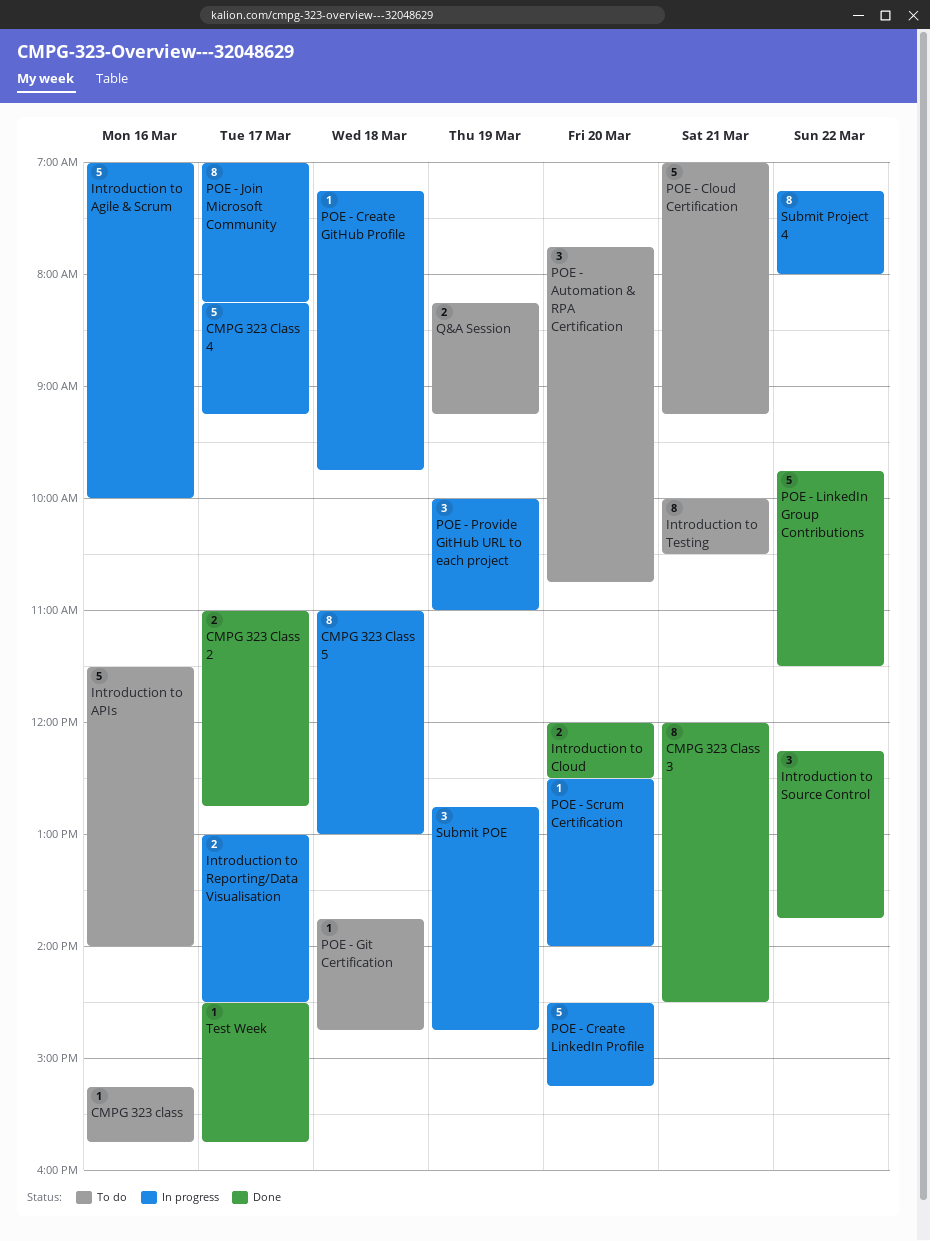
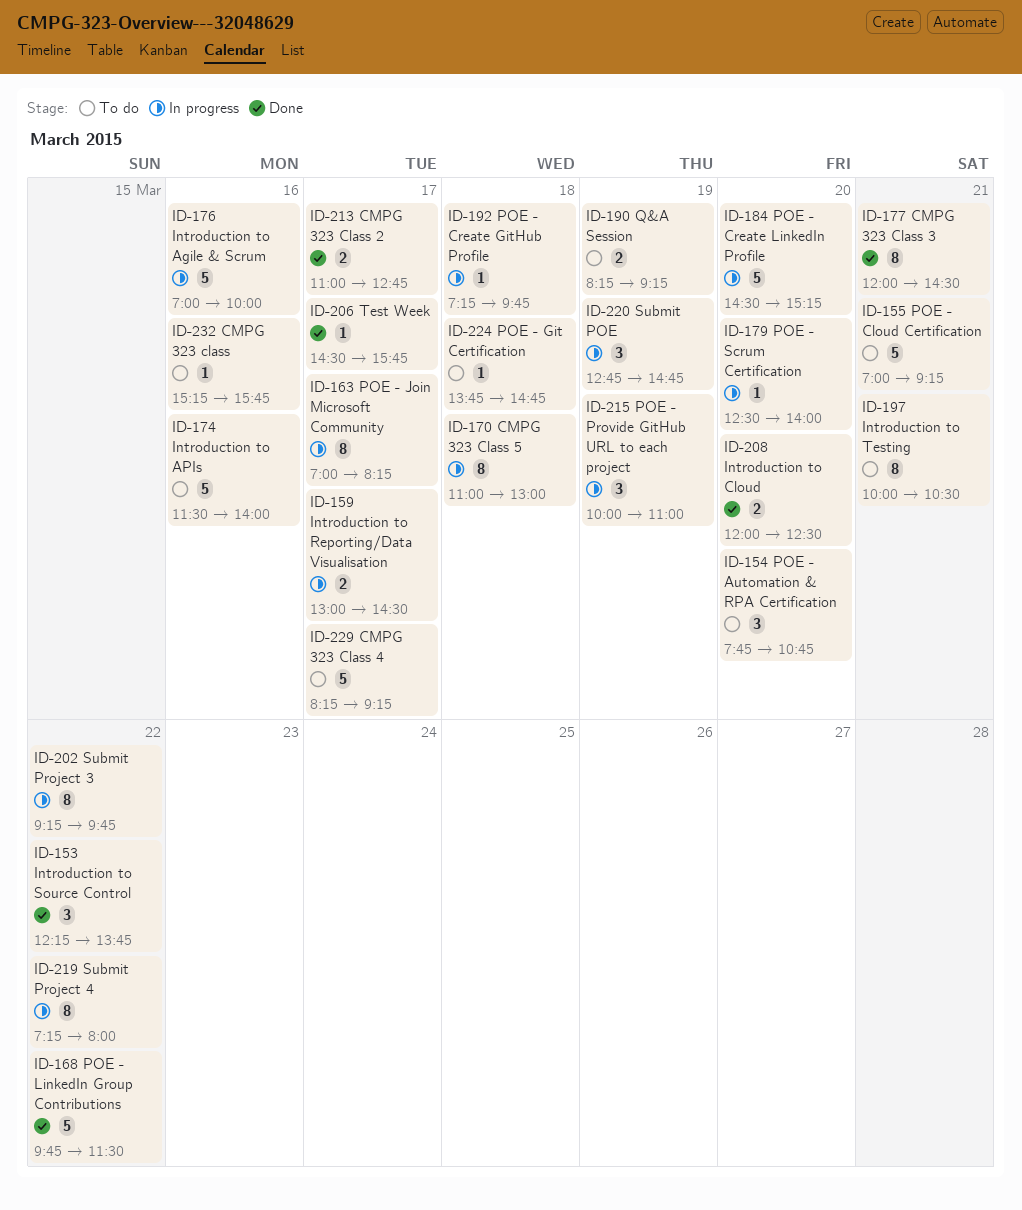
CMPG 323 Class 4, status: In progress -> To do
Submit Project 3: none -> present

